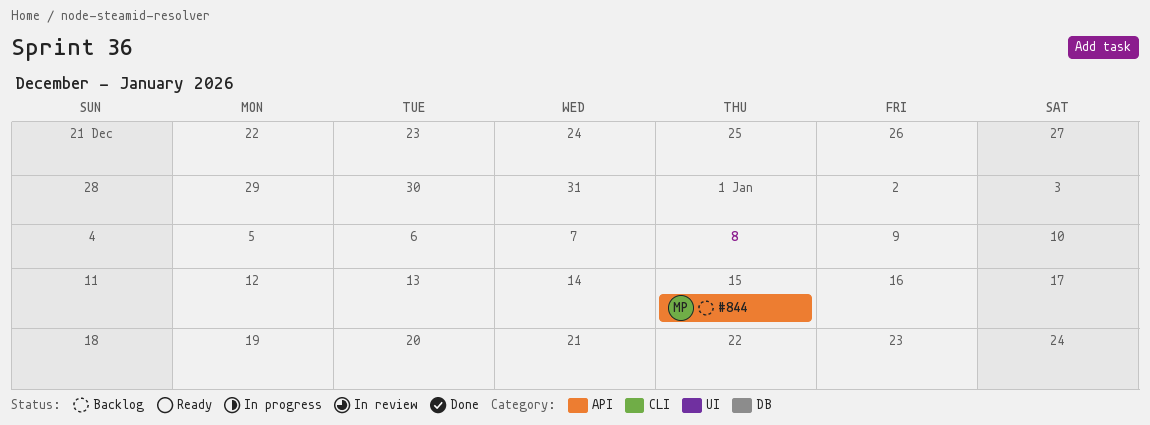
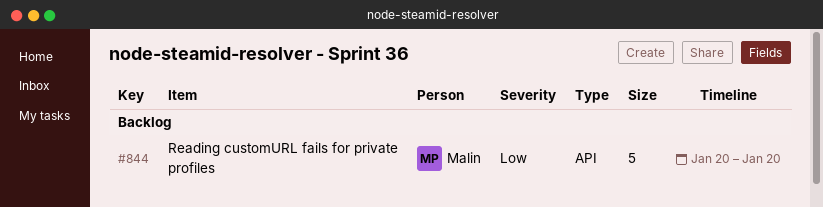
#844, start: Jan 15 -> Jan 20
#844, due: Jan 15 -> Jan 20

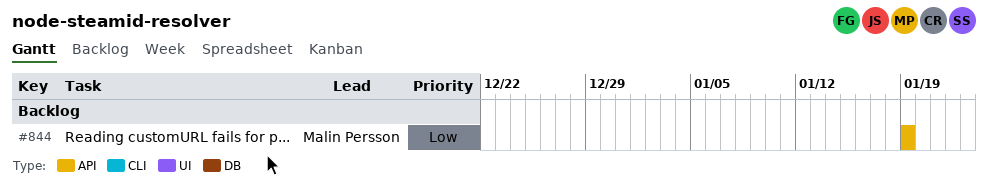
#844, start: Jan 20 -> Jan 19
#844, due: Jan 20 -> Jan 19

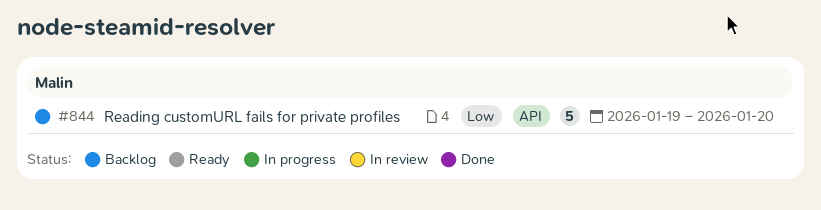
#844, due: Jan 19 -> Jan 20

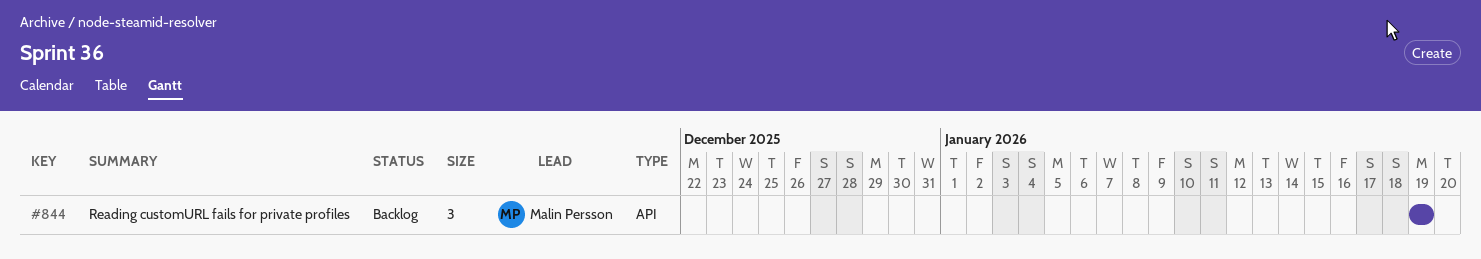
#844, estimate: 5 -> 3
#844, due: Jan 20 -> Jan 19

